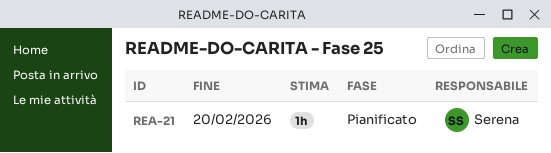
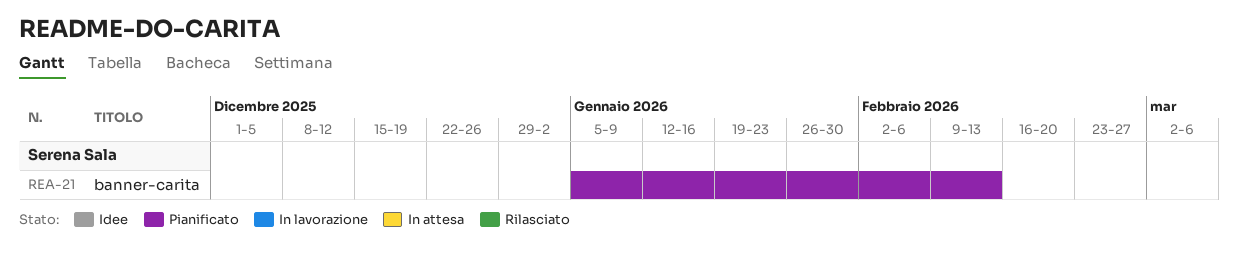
REA-21, due: Feb 20 -> Feb 13

